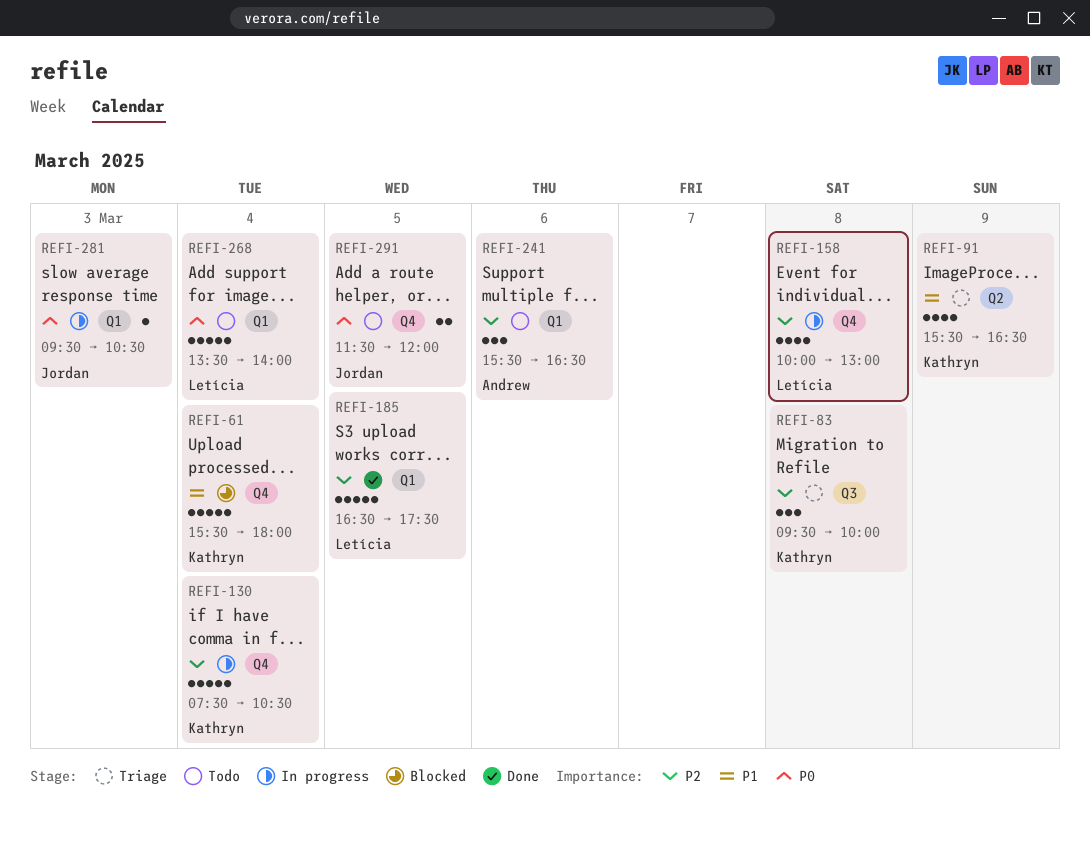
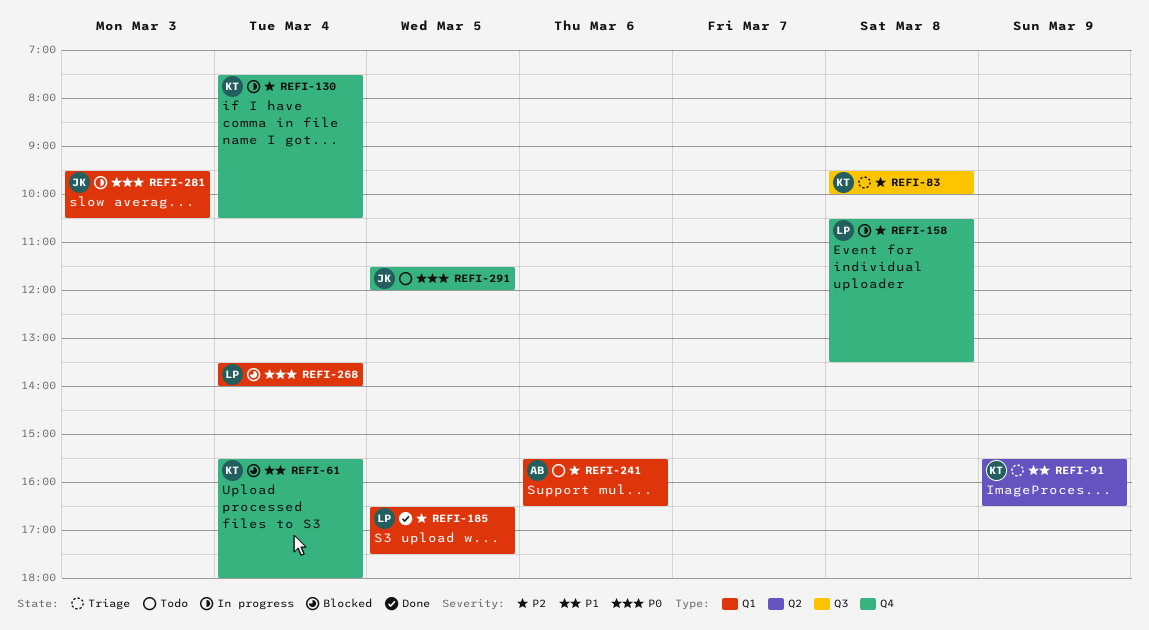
REFI-158, begins: 10:00 -> 10:30
REFI-158, ends: 13:00 -> 13:30
REFI-268, status: Todo -> Blocked

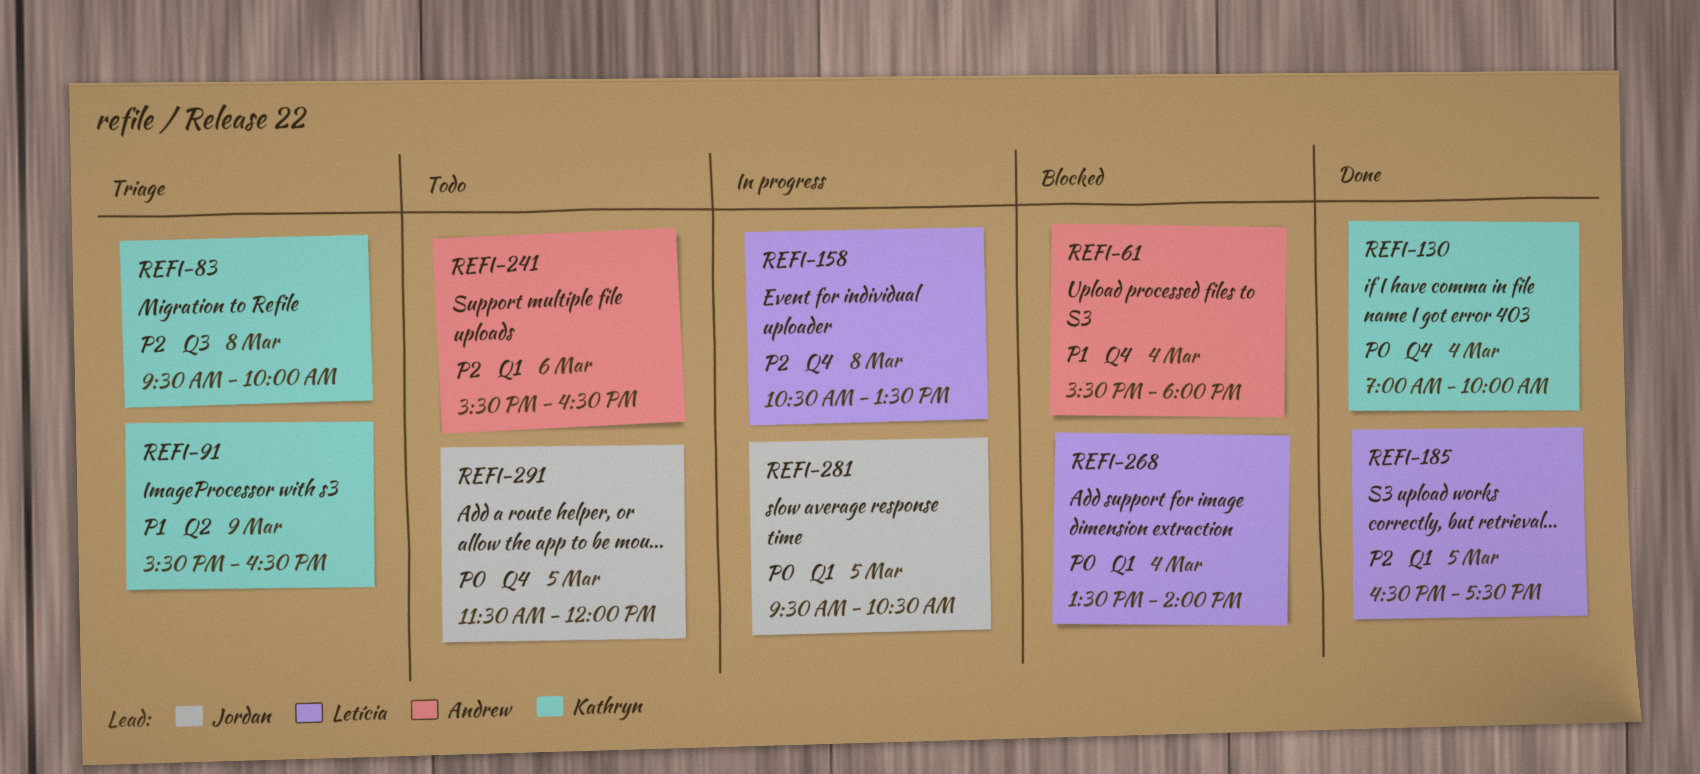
REFI-61, owner: Kathryn -> Andrew
REFI-130, status: In progress -> Done
REFI-130, priority: P2 -> P0
REFI-130, begins: 07:30 -> 07:00
REFI-130, ends: 10:30 -> 10:00
REFI-281, day: Mar 3 -> Mar 5

